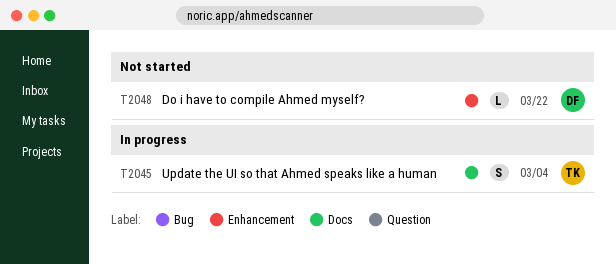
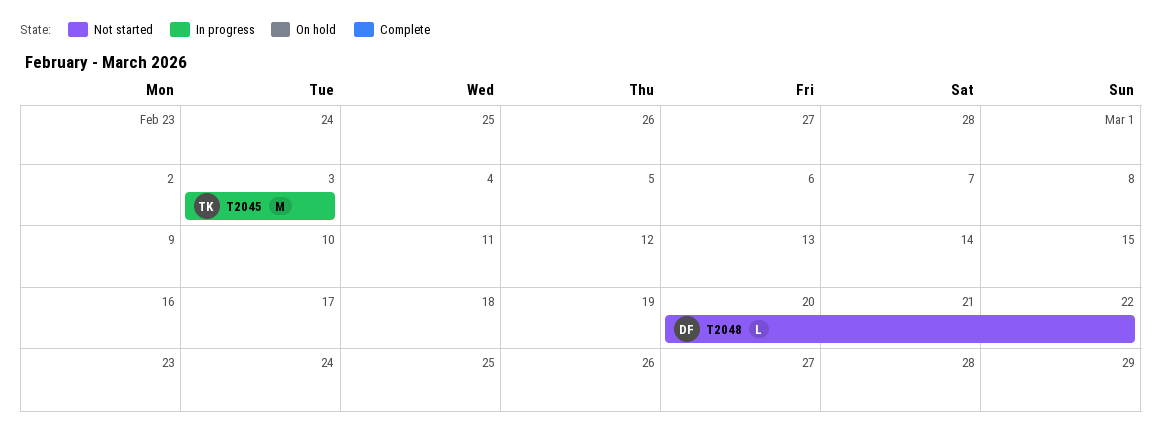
T2045, estimate: S -> M
T2045, due: Mar 4 -> Mar 3

